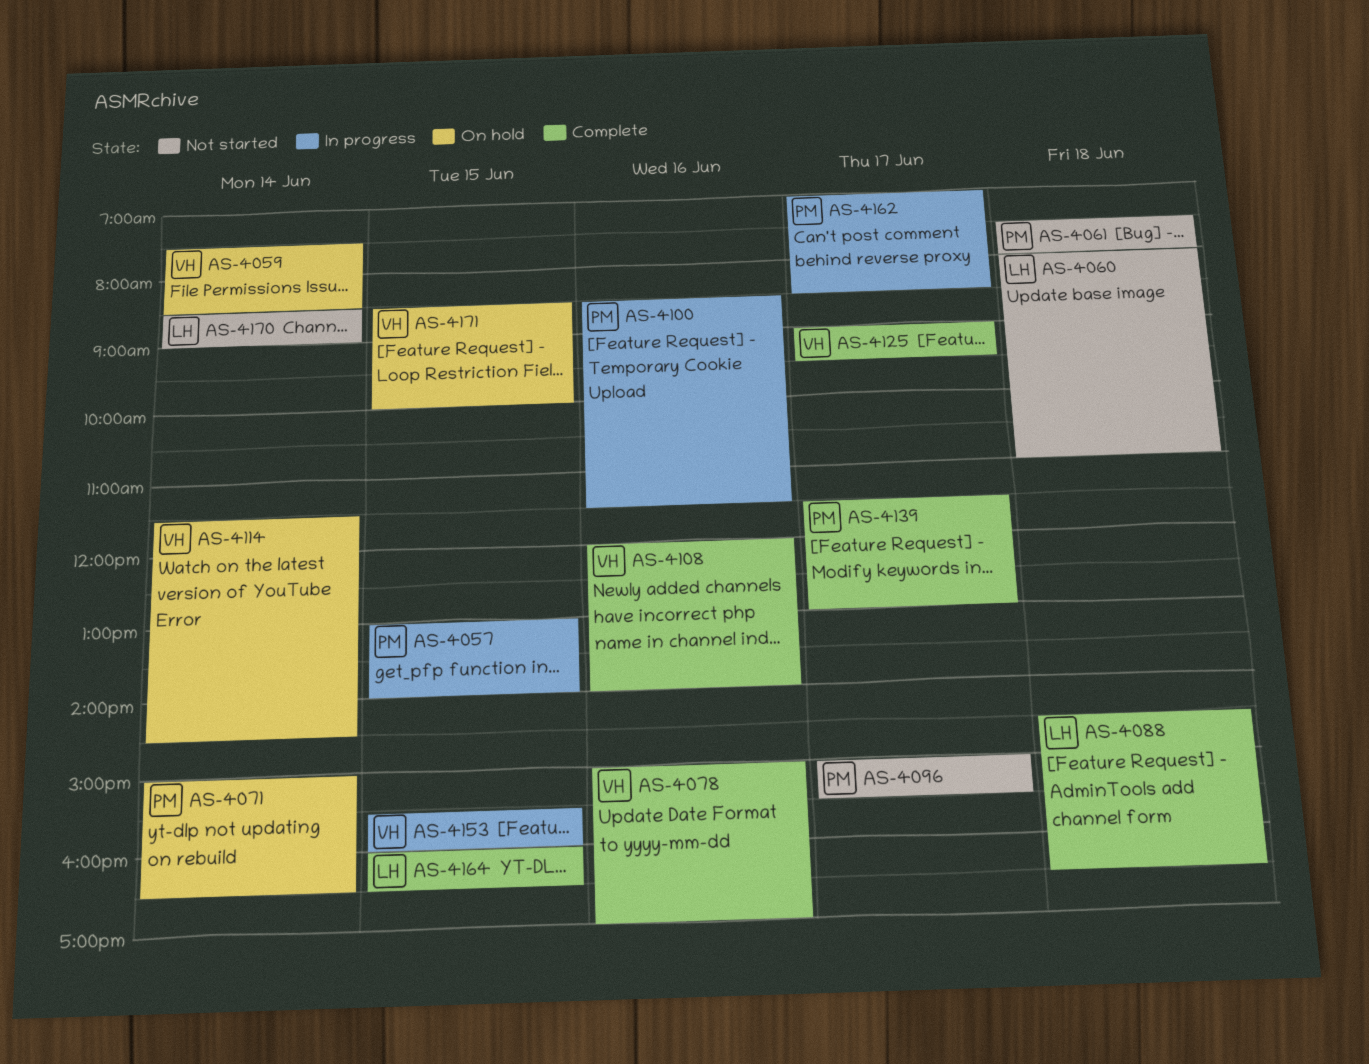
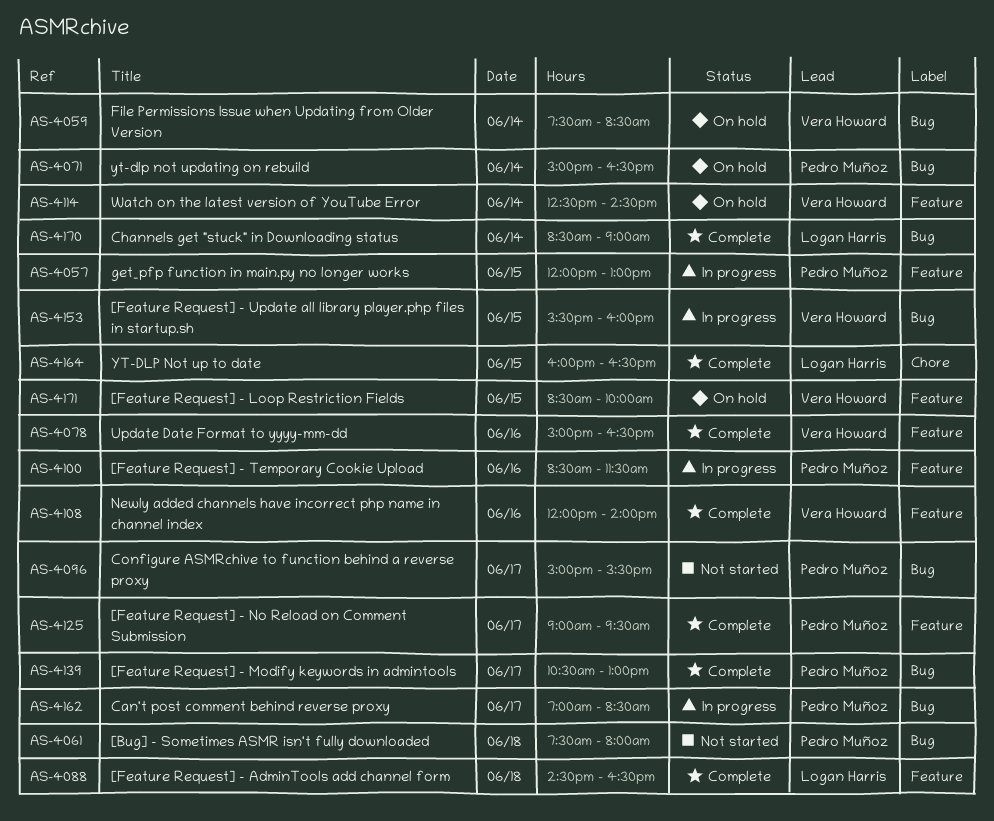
AS-4057, begins: 13:00 -> 12:00
AS-4057, ends: 14:00 -> 13:00
AS-4060: present -> none
AS-4078, ends: 17:00 -> 16:30
AS-4114, begins: 11:30 -> 12:30
AS-4125, owner: Vera Howard -> Pedro Muñoz
AS-4139, begins: 11:30 -> 10:30
AS-4170, status: Not started -> Complete

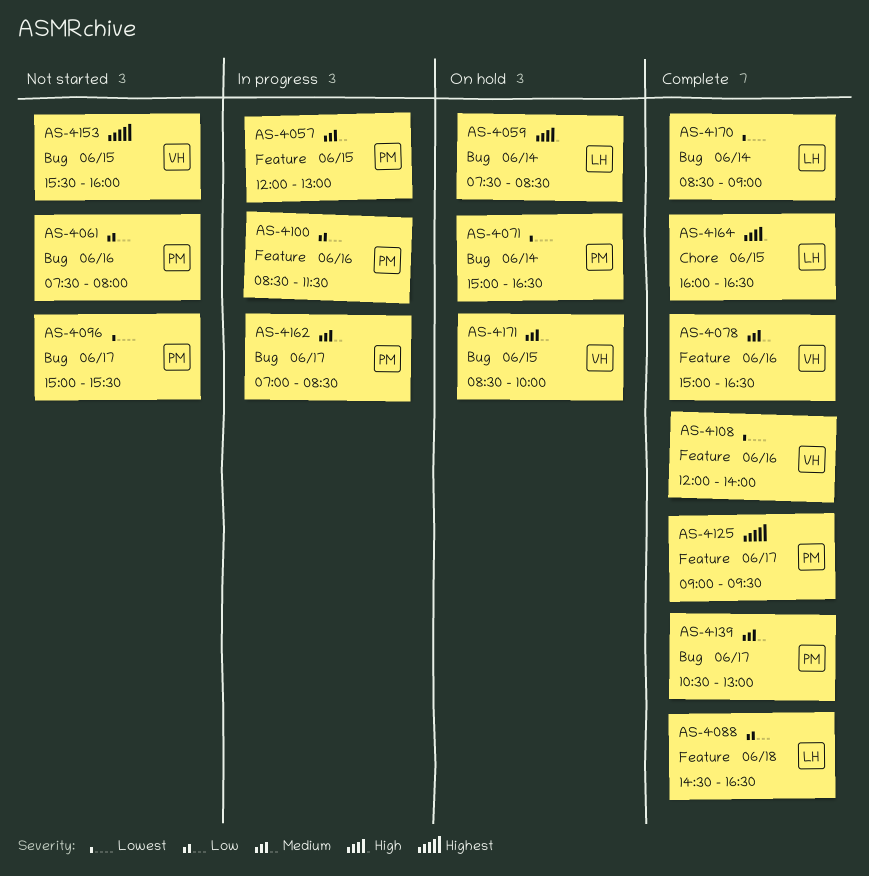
AS-4059, owner: Vera Howard -> Logan Harris
AS-4061, day: Jun 18 -> Jun 16
AS-4114: present -> none
AS-4153, status: In progress -> Not started
AS-4171, label: Feature -> Bug

